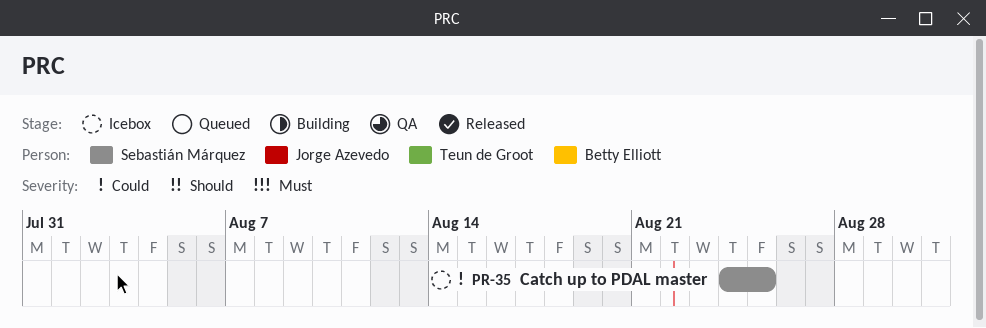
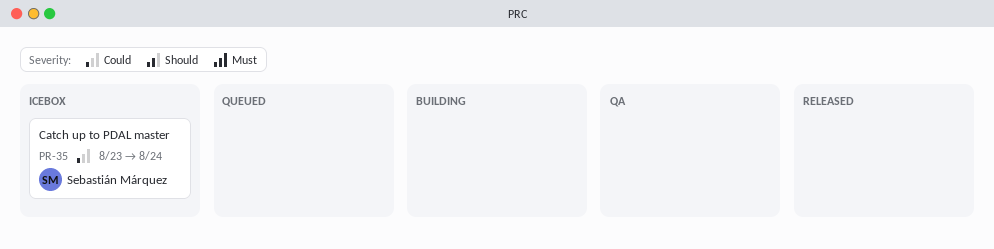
PR-35, start: Aug 24 -> Aug 23
PR-35, due: Aug 25 -> Aug 24

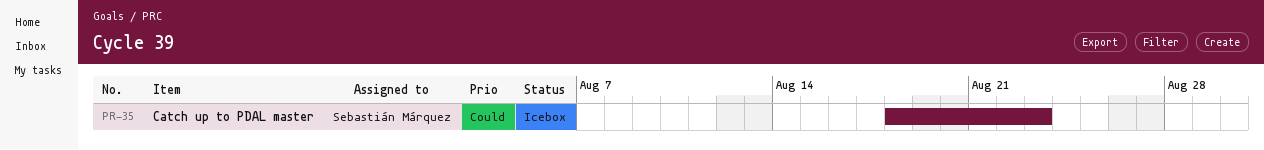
PR-35, start: Aug 23 -> Aug 18
PR-35, due: Aug 24 -> Aug 23

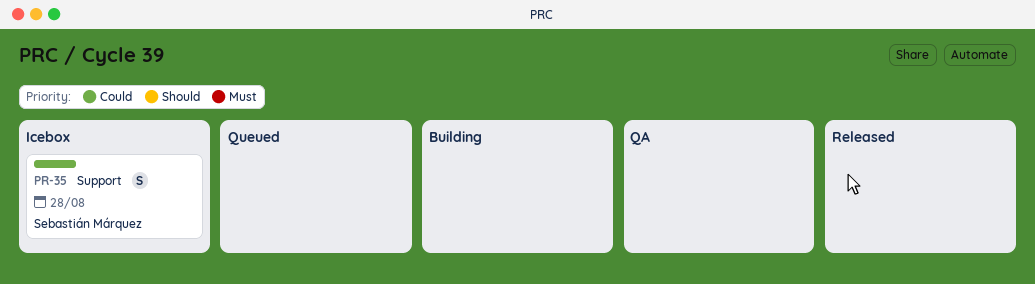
PR-35, due: Aug 23 -> Aug 28

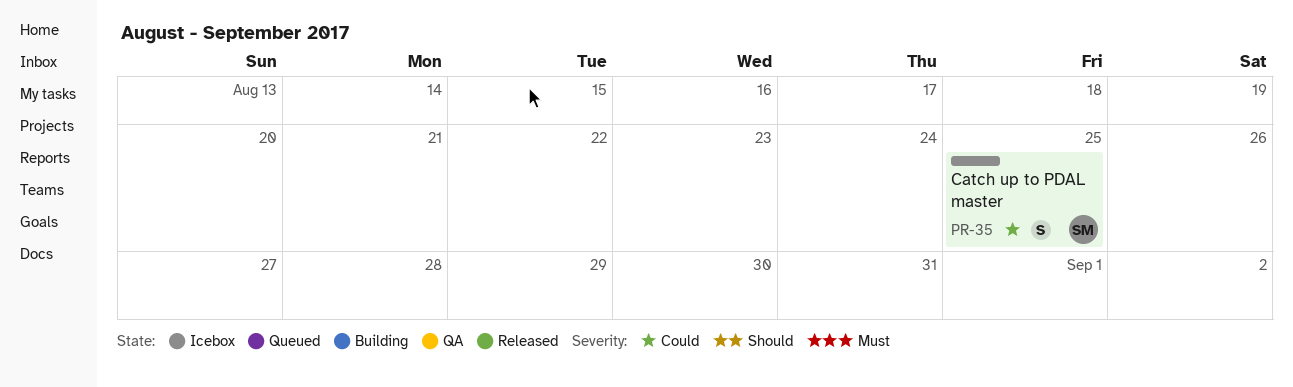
PR-35, due: Aug 28 -> Aug 25

